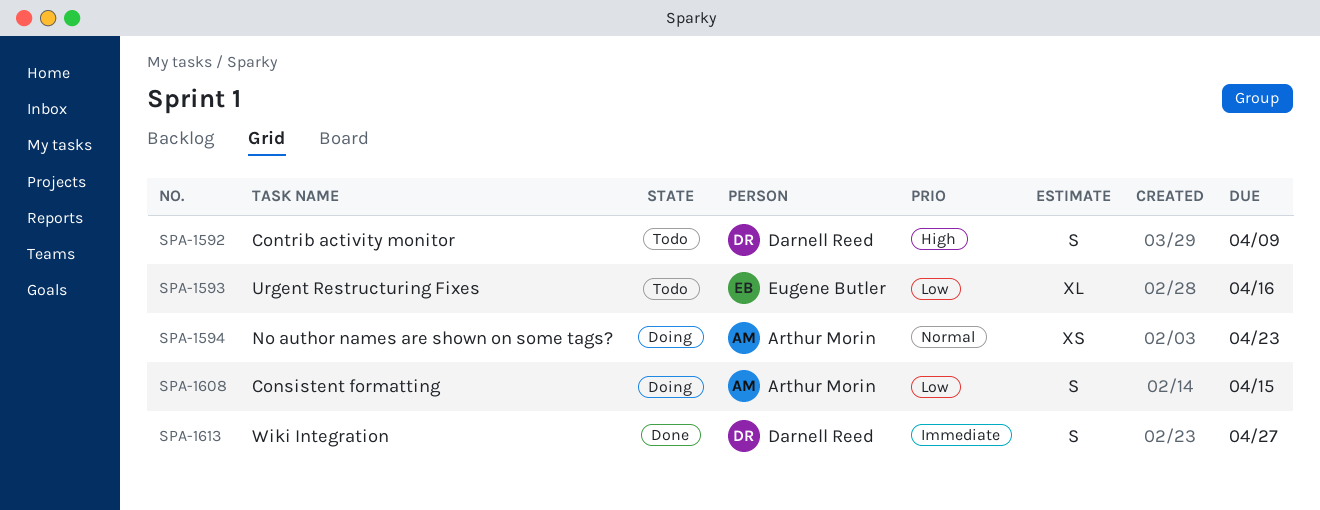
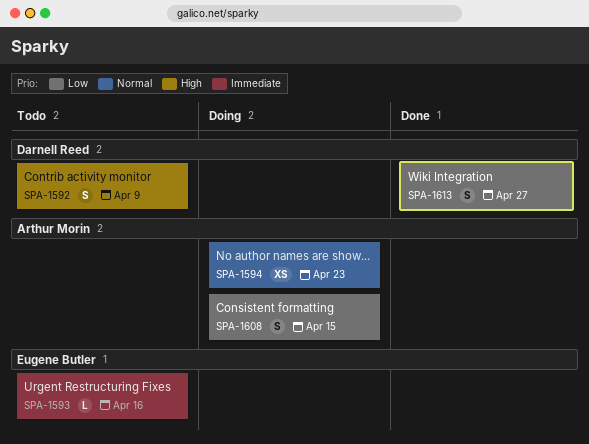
SPA-1593, priority: Low -> Immediate
SPA-1593, estimate: XL -> L
SPA-1613, priority: Immediate -> Low

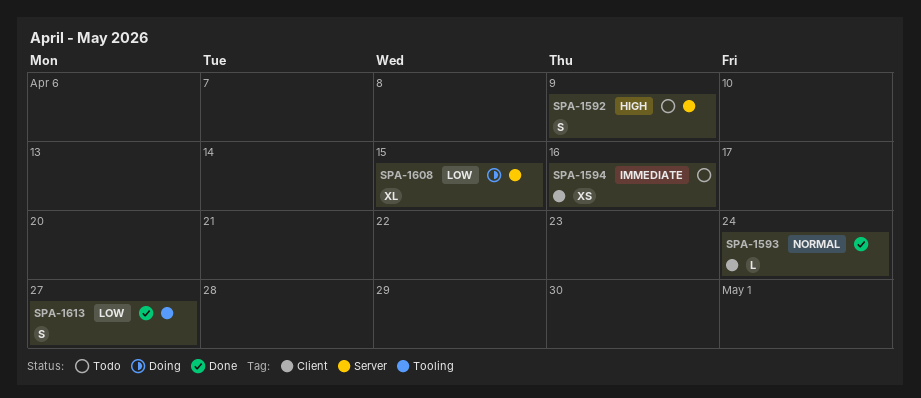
SPA-1593, status: Todo -> Done
SPA-1593, priority: Immediate -> Normal
SPA-1593, due: Apr 16 -> Apr 24
SPA-1594, status: Doing -> Todo
SPA-1594, priority: Normal -> Immediate
SPA-1594, due: Apr 23 -> Apr 16
SPA-1608, estimate: S -> XL

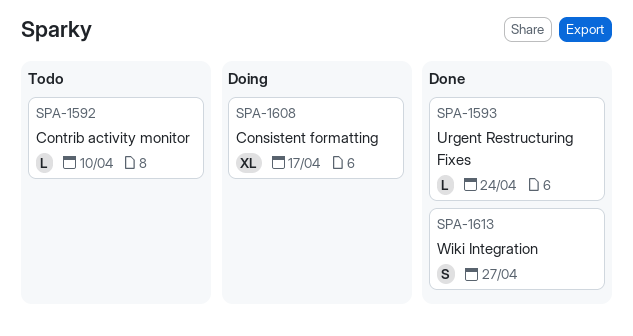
SPA-1592, estimate: S -> L
SPA-1592, due: Apr 9 -> Apr 10
SPA-1594: present -> none
SPA-1608, due: Apr 15 -> Apr 17

